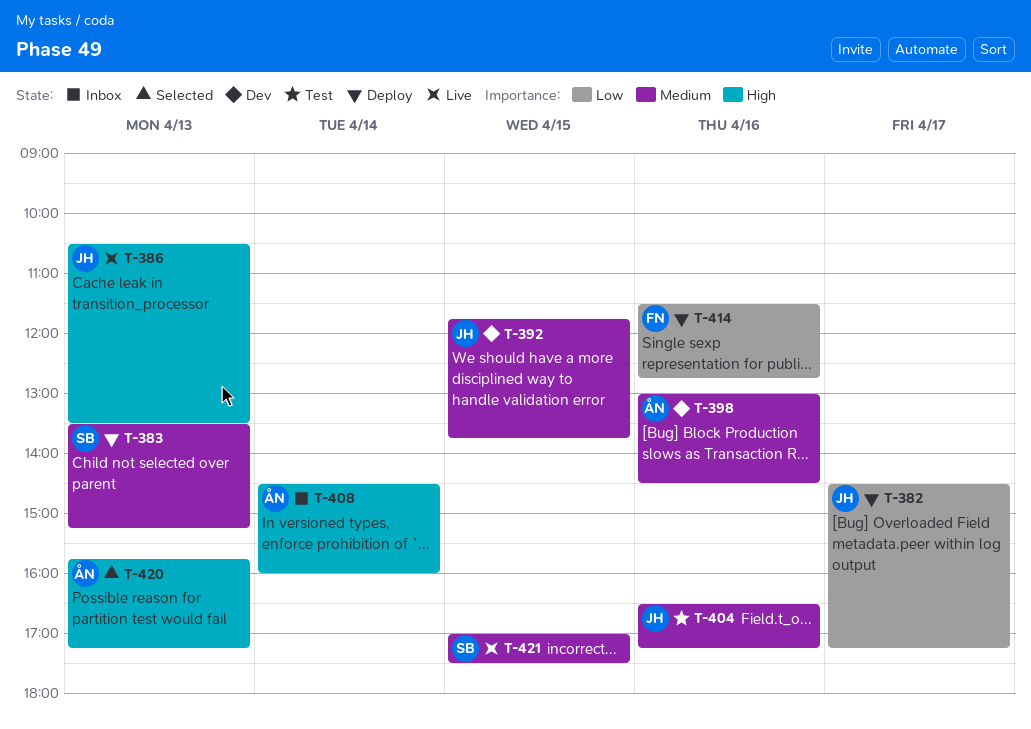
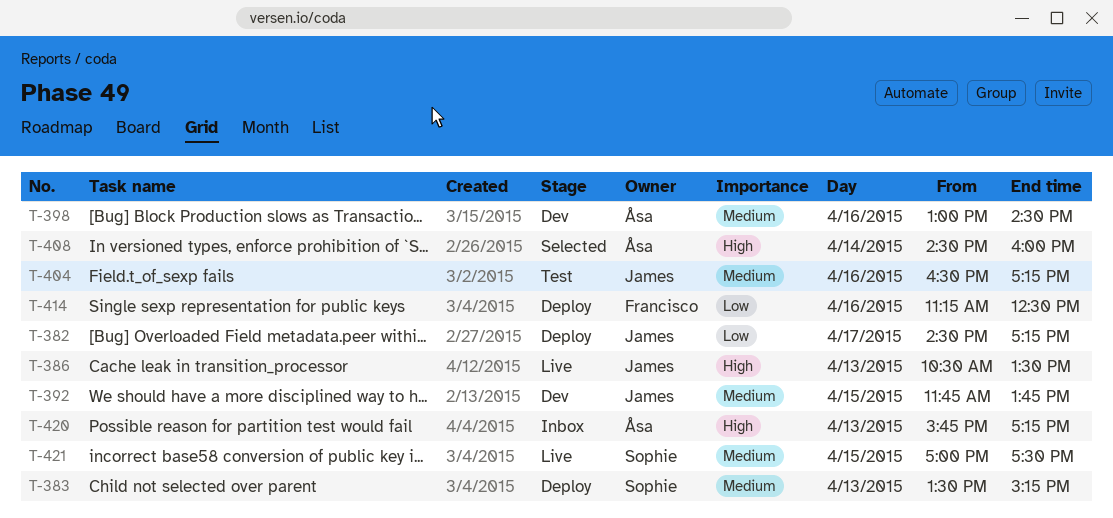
T-408, status: Inbox -> Selected
T-414, begins: 11:30 -> 11:15
T-414, ends: 12:45 -> 12:30
T-420, status: Selected -> Inbox

